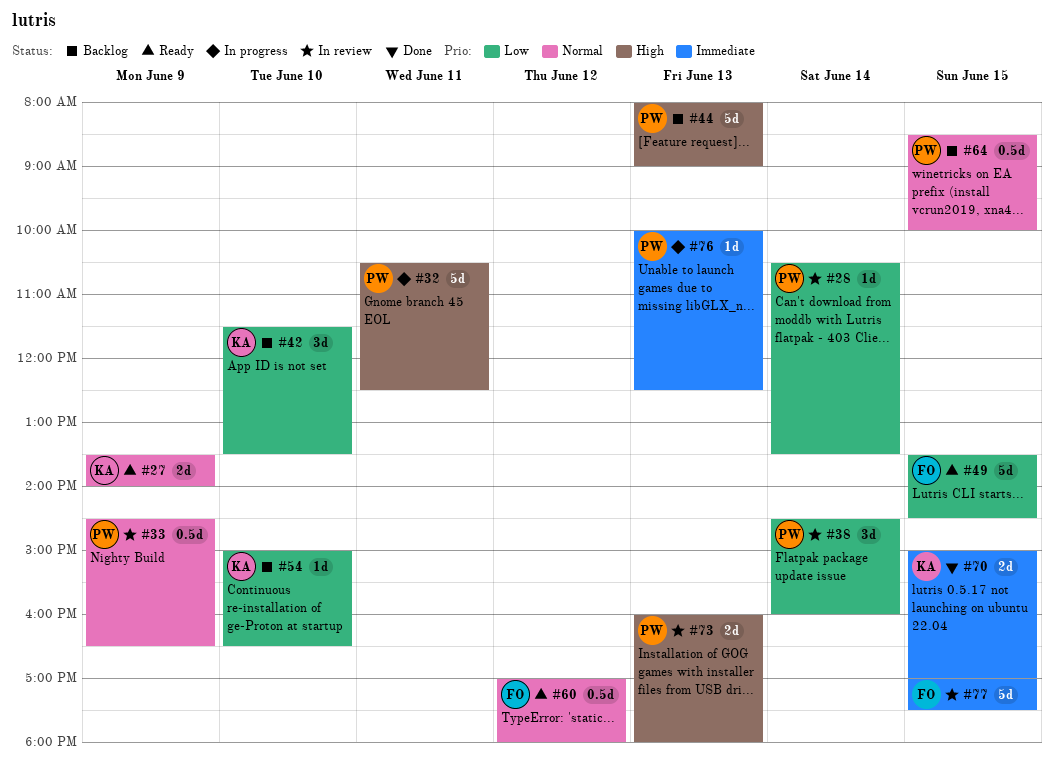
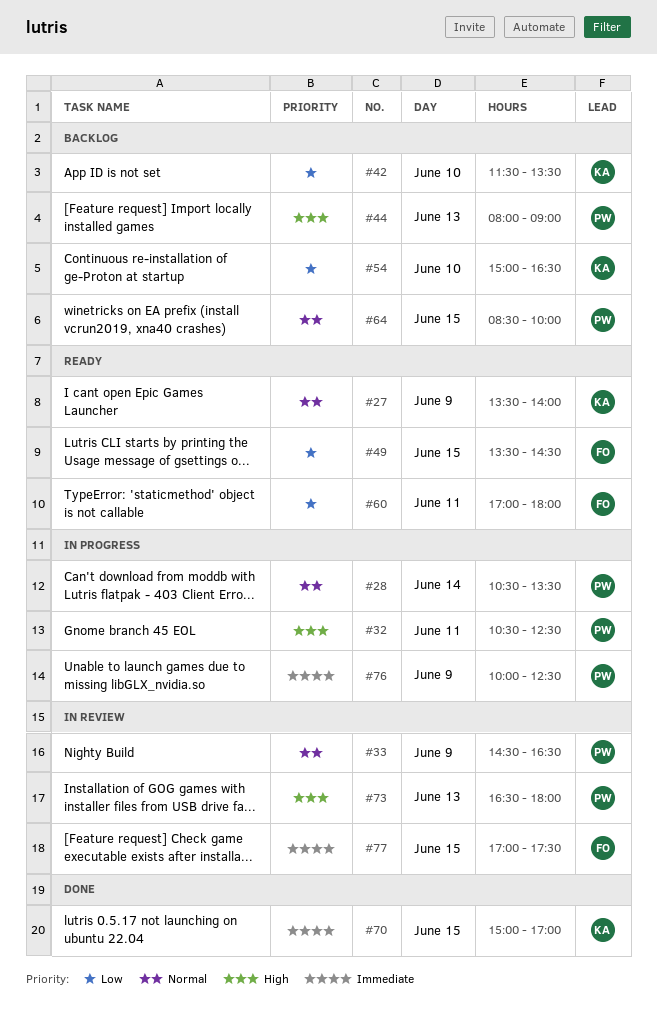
#28, status: In review -> In progress
#28, priority: Low -> Normal
#38: present -> none
#60, priority: Normal -> Low
#60, day: Jun 12 -> Jun 11
#73, begins: 16:00 -> 16:30
#76, day: Jun 13 -> Jun 9

